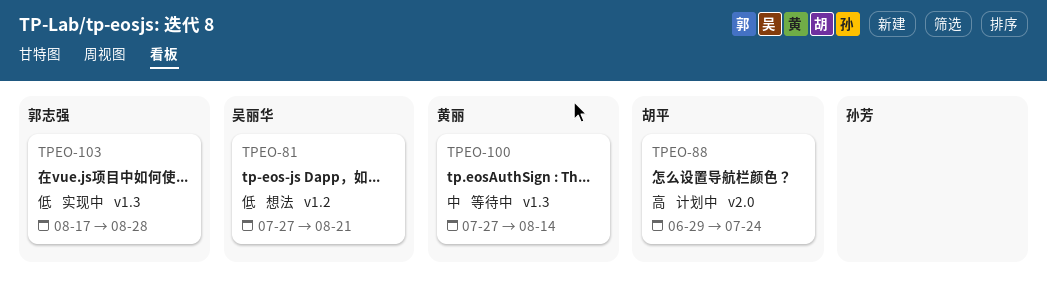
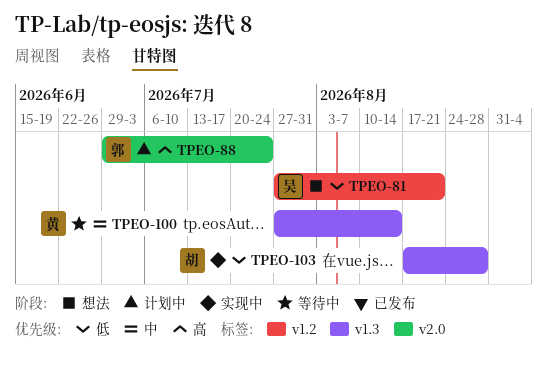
TPEO-88, owner: 胡平 -> 郭志强
TPEO-103, owner: 郭志强 -> 胡平

